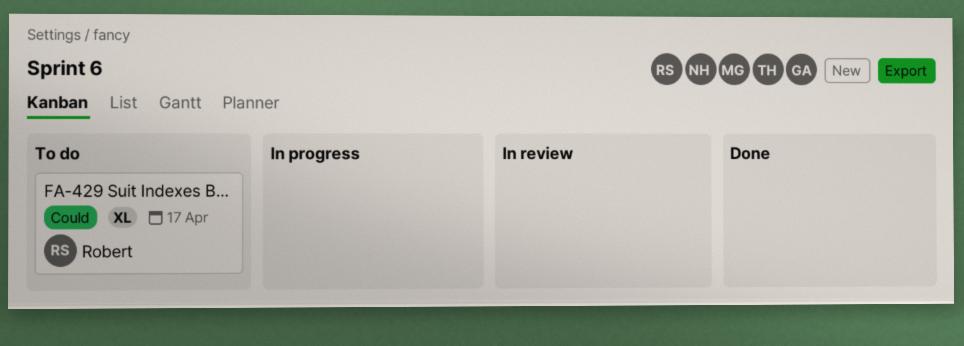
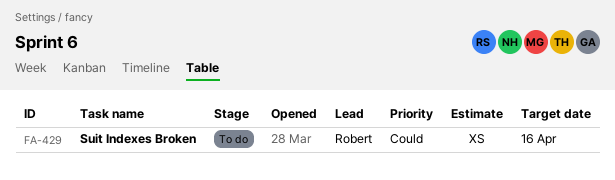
FA-429, estimate: XL -> XS
FA-429, due: Apr 17 -> Apr 16

